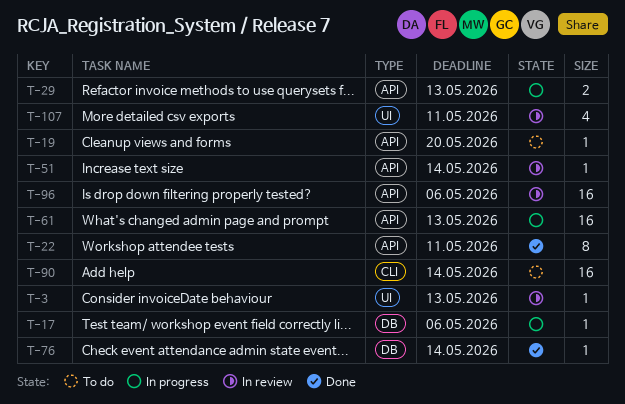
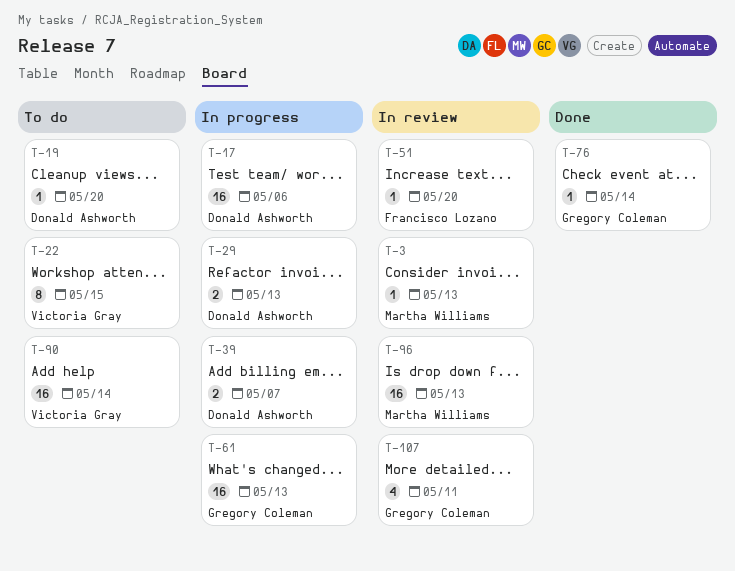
T-17, estimate: 1 -> 16
T-22, status: Done -> To do
T-22, due: May 11 -> May 15
T-39: none -> present
T-51, due: May 14 -> May 20
T-96, due: May 6 -> May 13

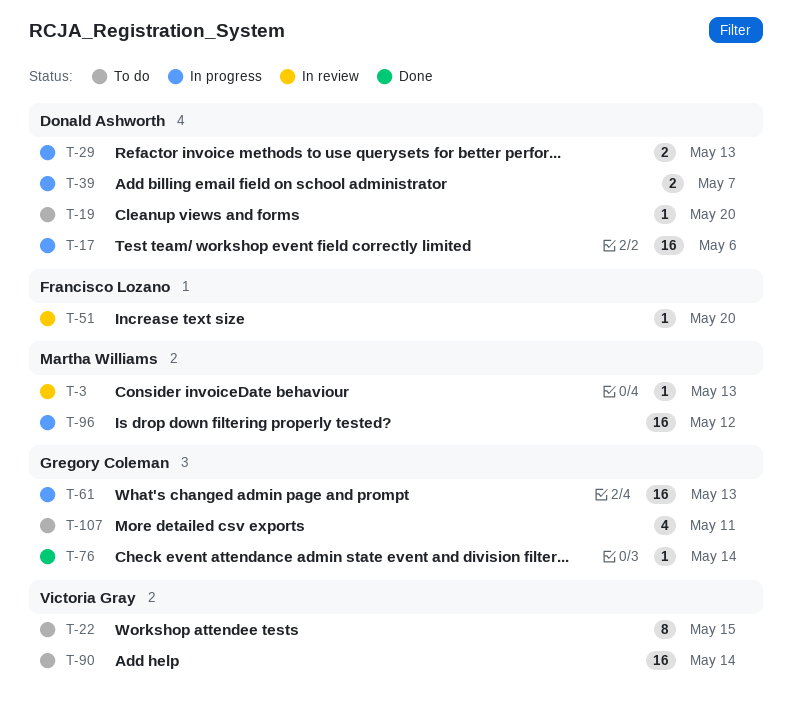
T-96, status: In review -> In progress
T-96, due: May 13 -> May 12
T-107, status: In review -> To do

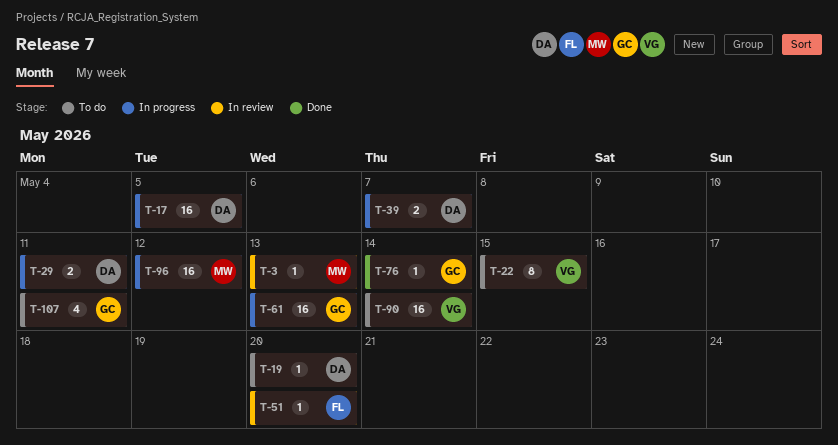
T-17, due: May 6 -> May 5
T-29, due: May 13 -> May 11

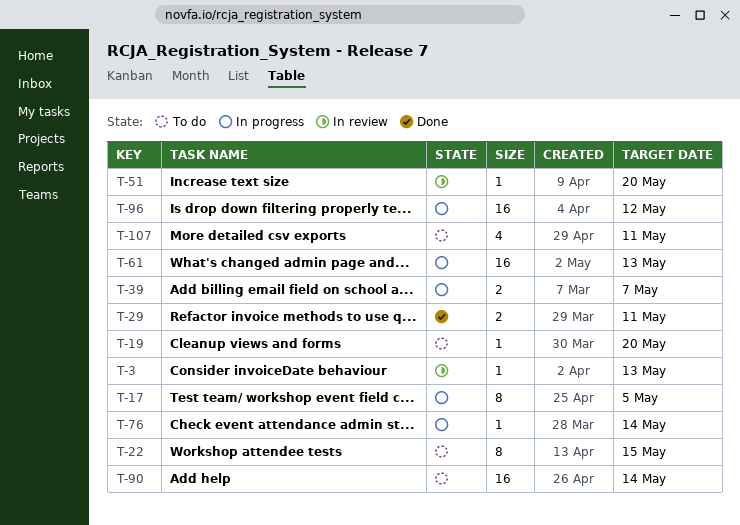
T-17, estimate: 16 -> 8
T-29, status: In progress -> Done
T-76, status: Done -> In progress

